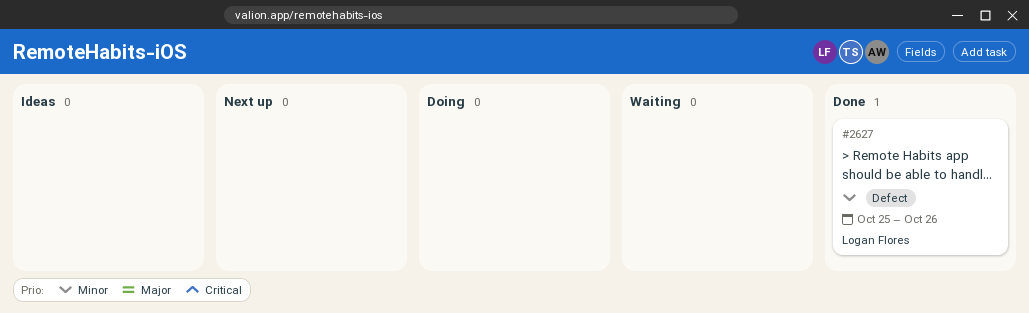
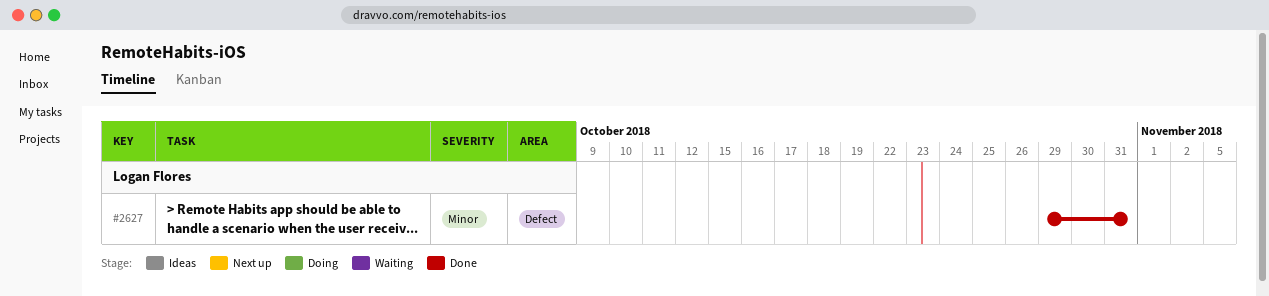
#2627, start: Oct 25 -> Oct 29
#2627, due: Oct 26 -> Oct 31

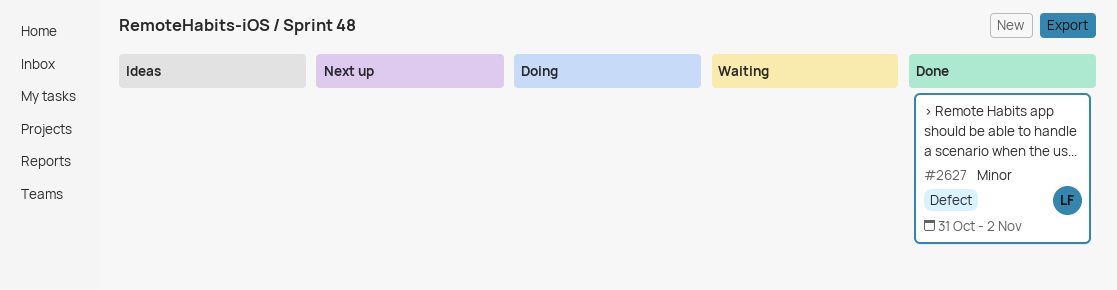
#2627, start: Oct 29 -> Oct 31
#2627, due: Oct 31 -> Nov 2

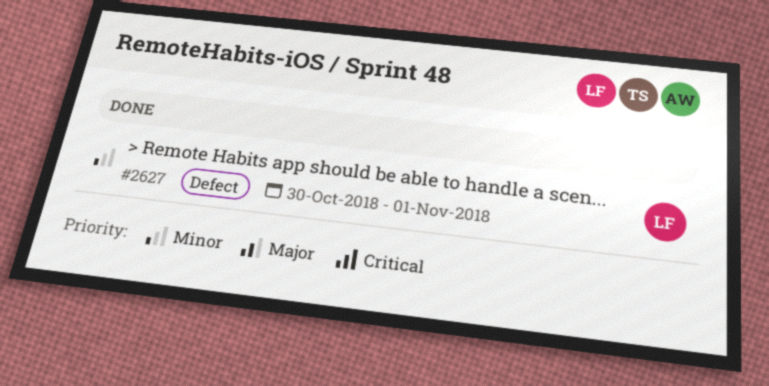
#2627, start: Oct 31 -> Oct 30
#2627, due: Nov 2 -> Nov 1

